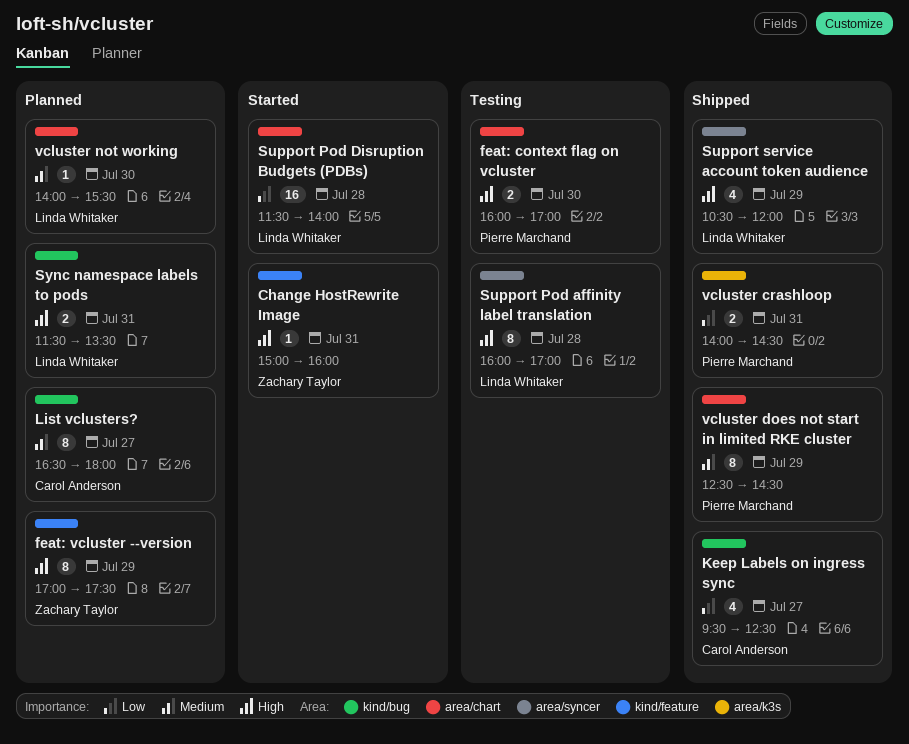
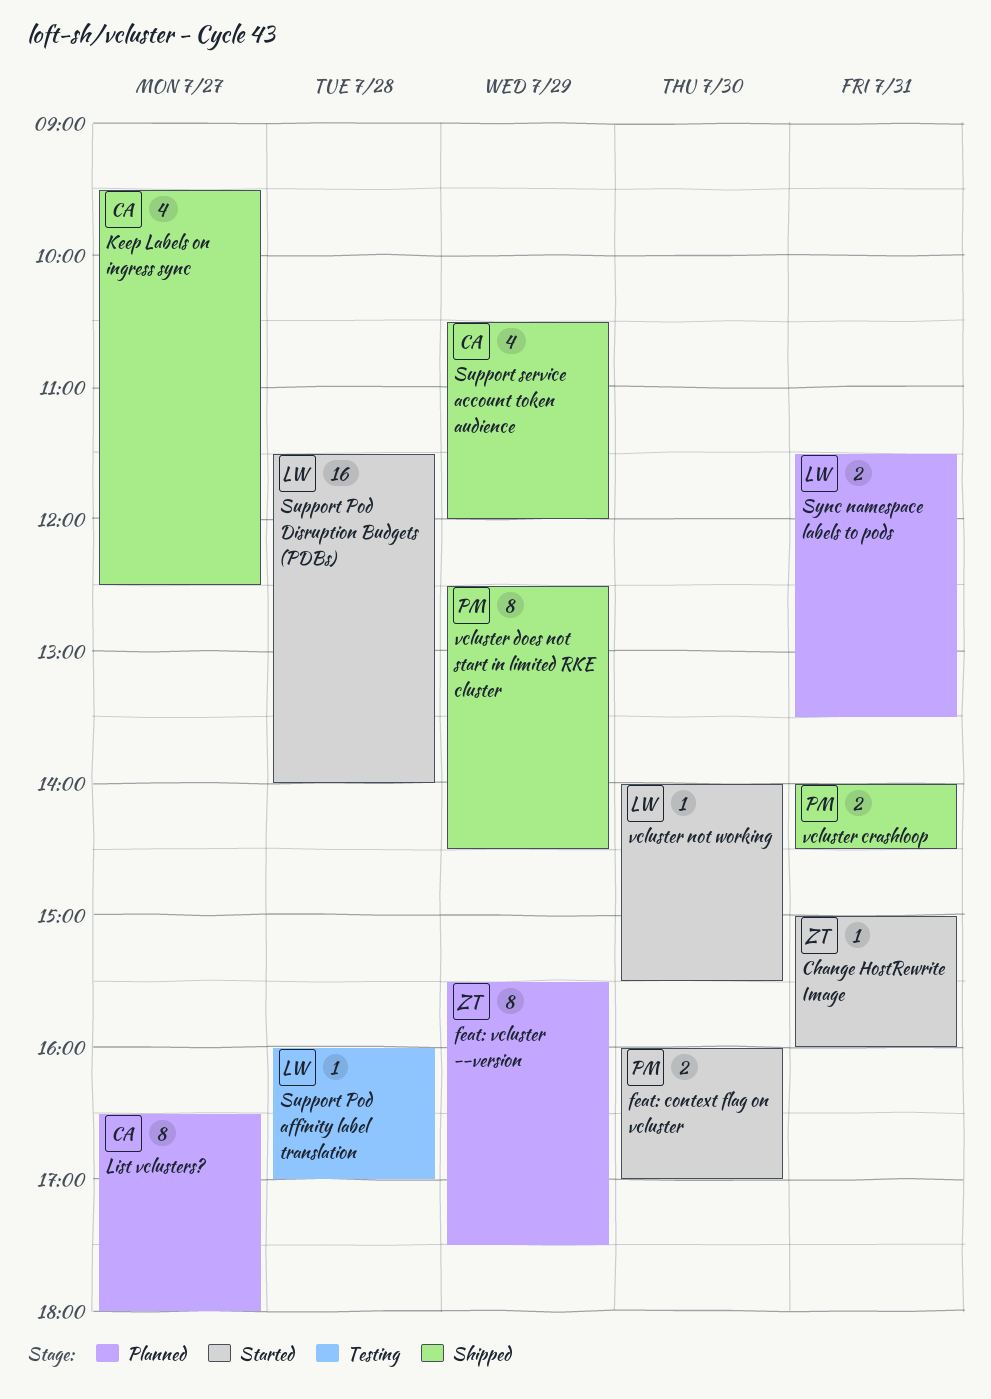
feat: context flag on vcluster, status: Testing -> Started
feat: vcluster --version, begins: 17:00 -> 15:30
Support Pod affinity label translation, estimate: 8 -> 1
Support service account token audience, owner: Linda Whitaker -> Carol Anderson
vcluster not working, status: Planned -> Started

